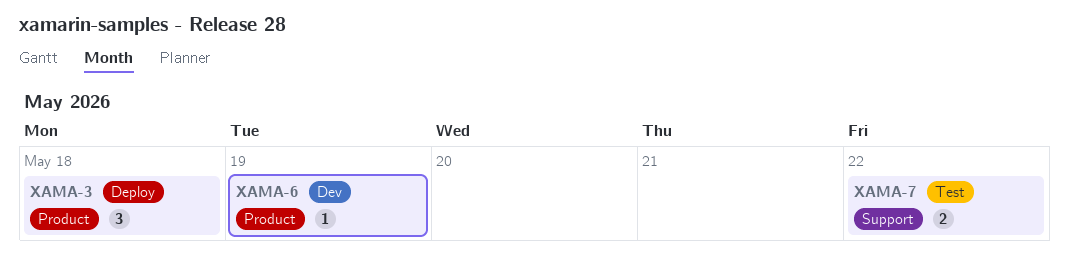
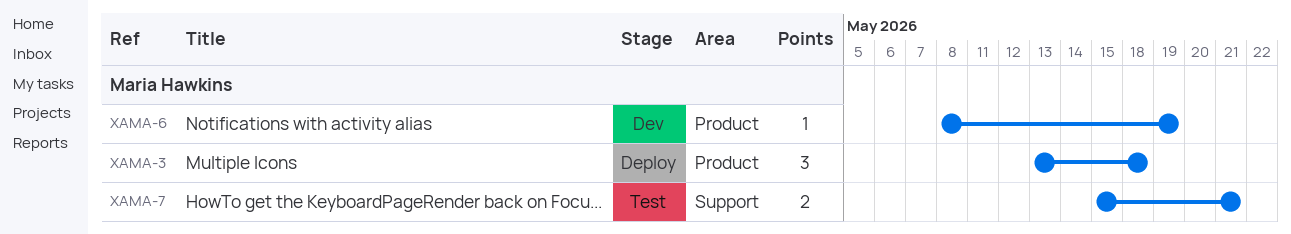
XAMA-7, due: May 22 -> May 21

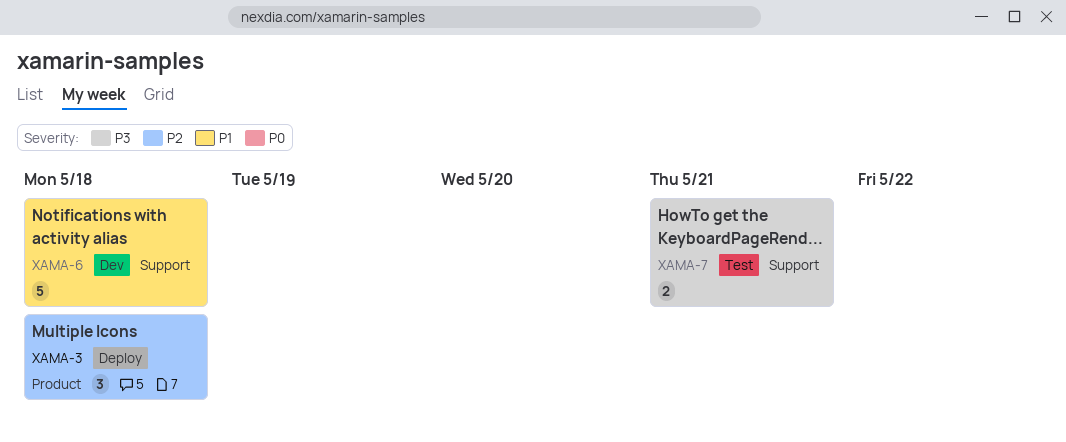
XAMA-6, label: Product -> Support
XAMA-6, estimate: 1 -> 5
XAMA-6, due: May 19 -> May 18

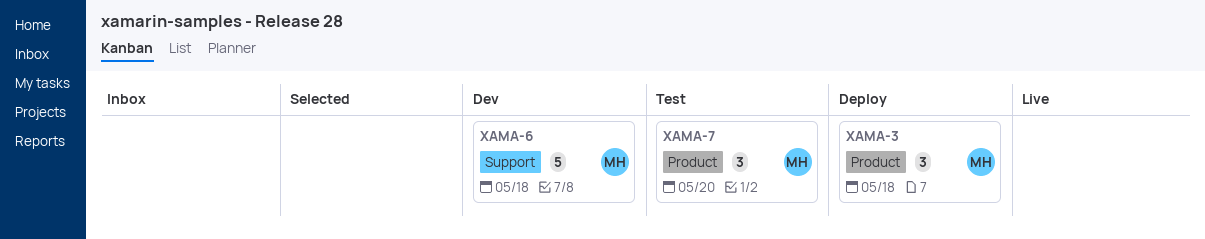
XAMA-7, label: Support -> Product
XAMA-7, estimate: 2 -> 3
XAMA-7, due: May 21 -> May 20

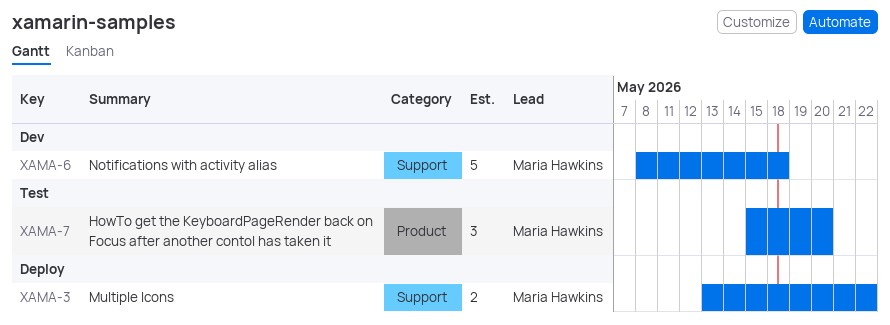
XAMA-3, label: Product -> Support
XAMA-3, estimate: 3 -> 2
XAMA-3, due: May 18 -> May 22

